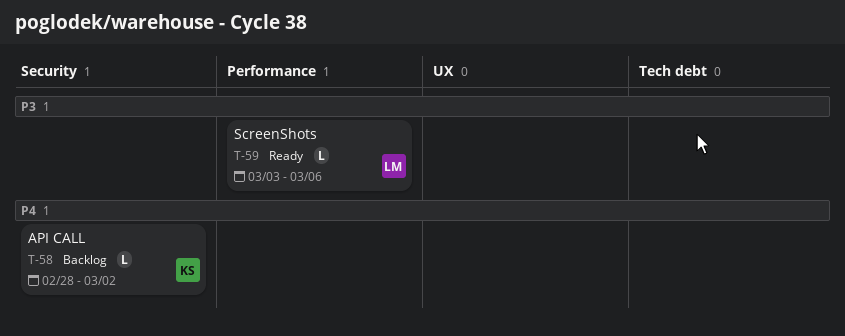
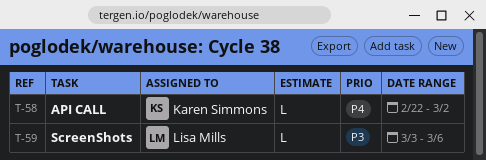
T-58, start: Feb 28 -> Feb 22

